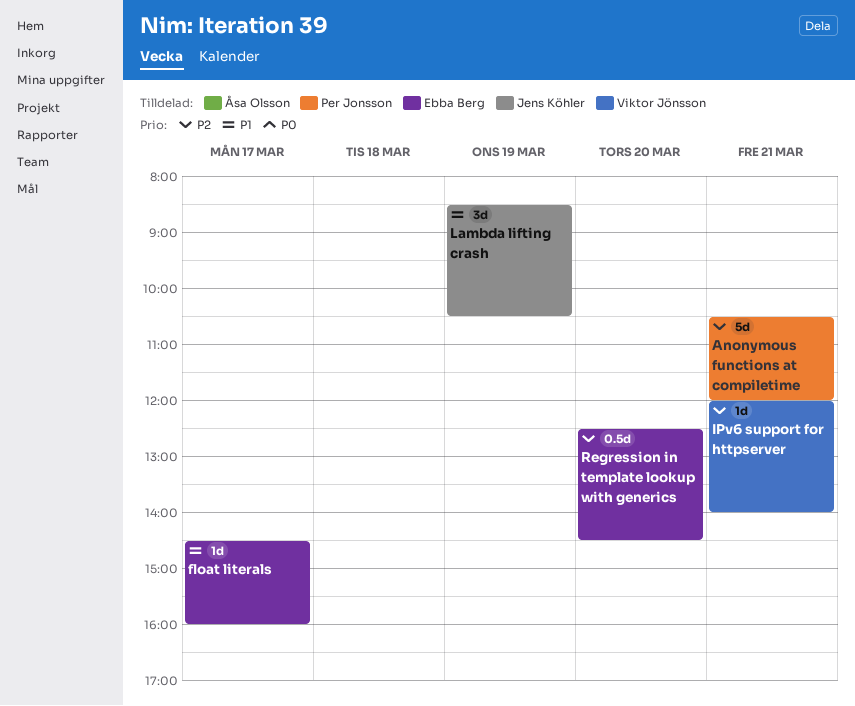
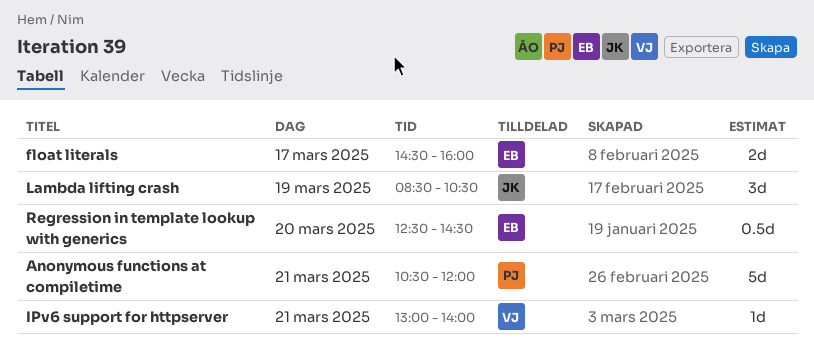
float literals, estimate: 1d -> 2d
IPv6 support for httpserver, begins: 12:00 -> 13:00

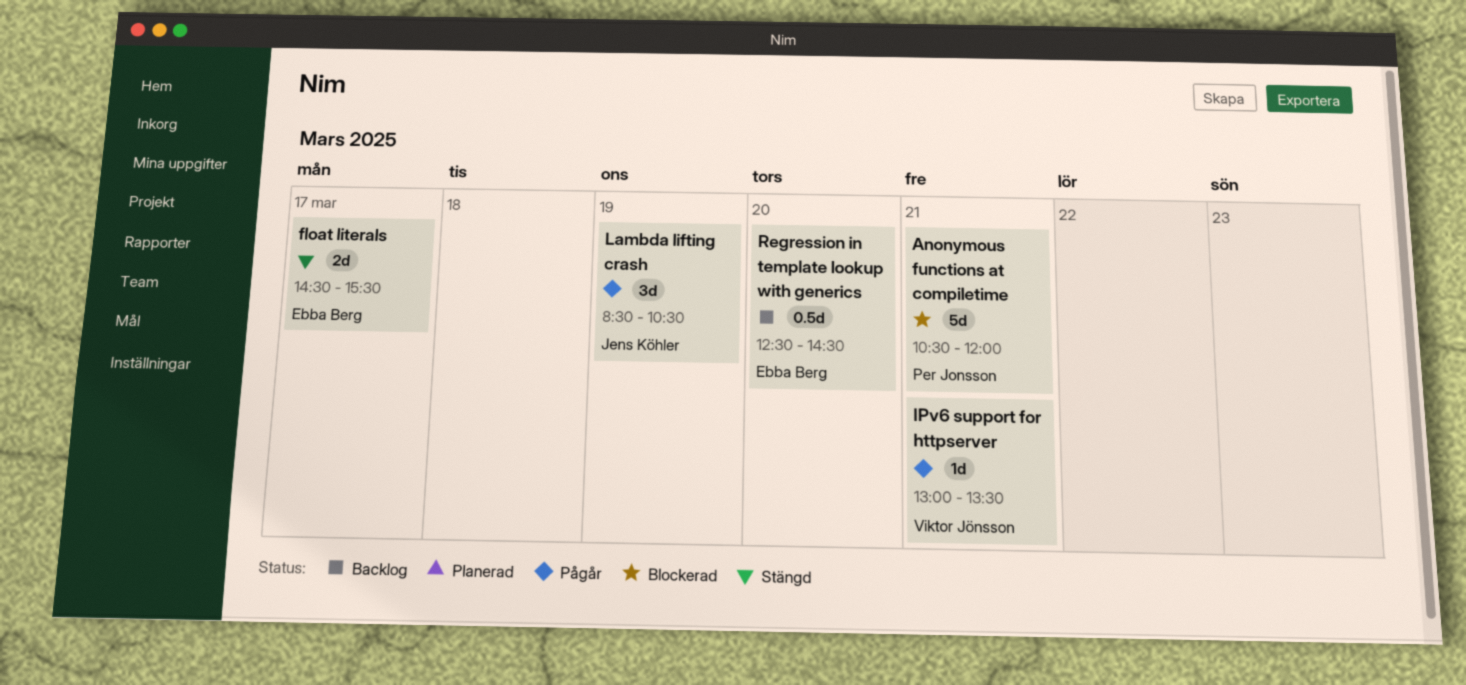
float literals, ends: 16:00 -> 15:30
IPv6 support for httpserver, ends: 14:00 -> 13:30

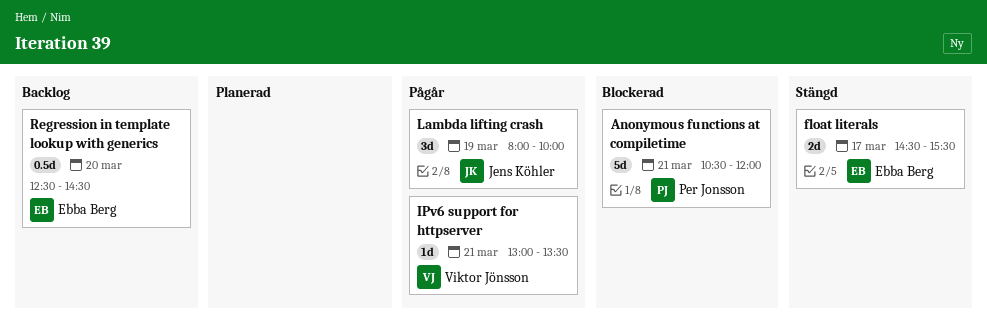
Lambda lifting crash, begins: 08:30 -> 08:00
Lambda lifting crash, ends: 10:30 -> 10:00

